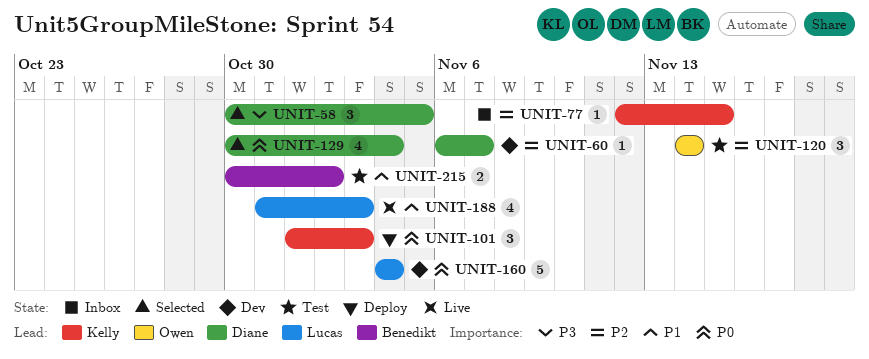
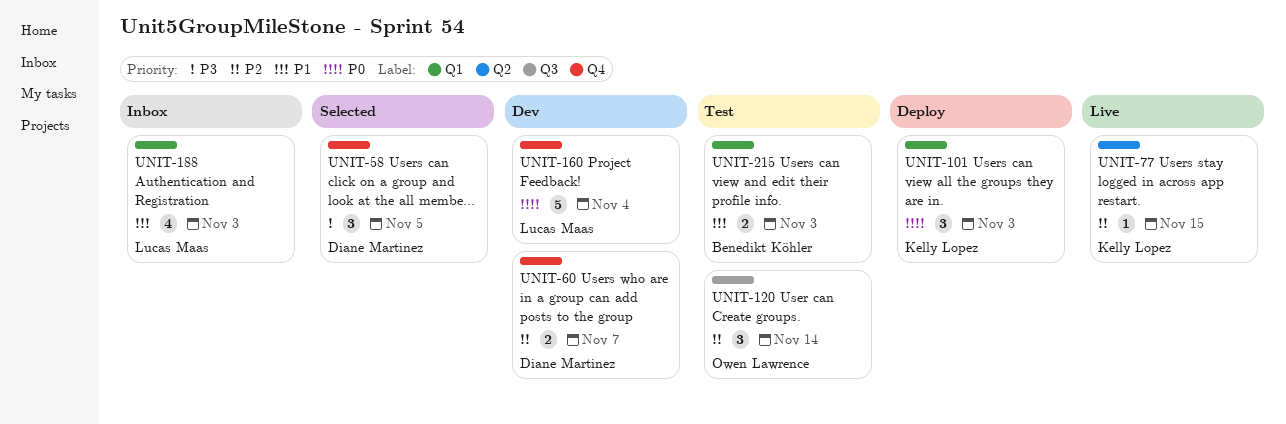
UNIT-60, estimate: 1 -> 2
UNIT-77, status: Inbox -> Live
UNIT-129: present -> none
UNIT-188, status: Live -> Inbox
UNIT-215, due: Nov 2 -> Nov 3

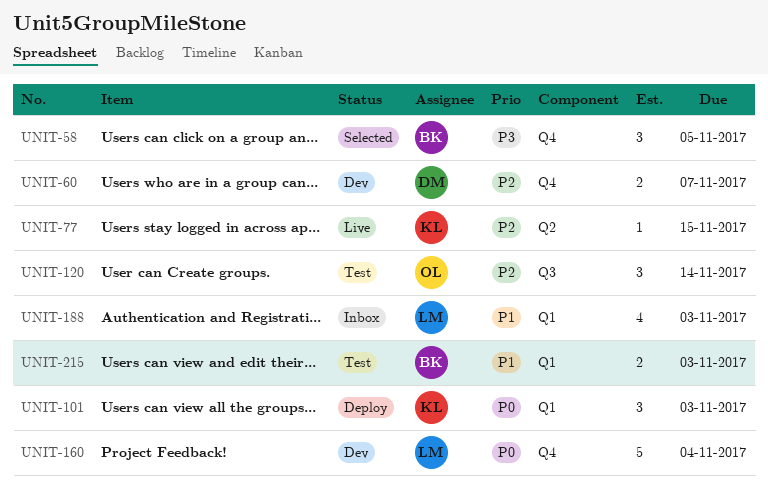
UNIT-58, owner: Diane Martinez -> Benedikt Köhler

